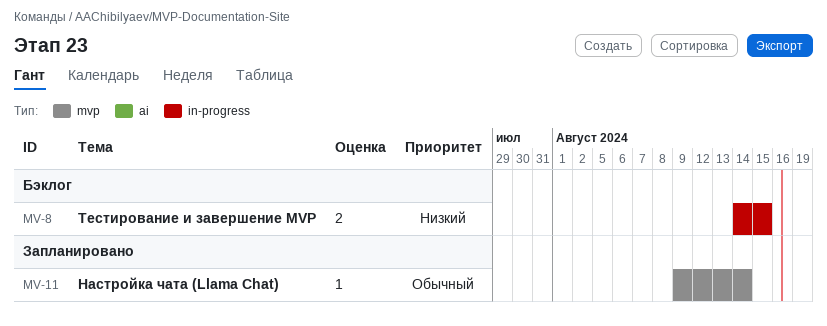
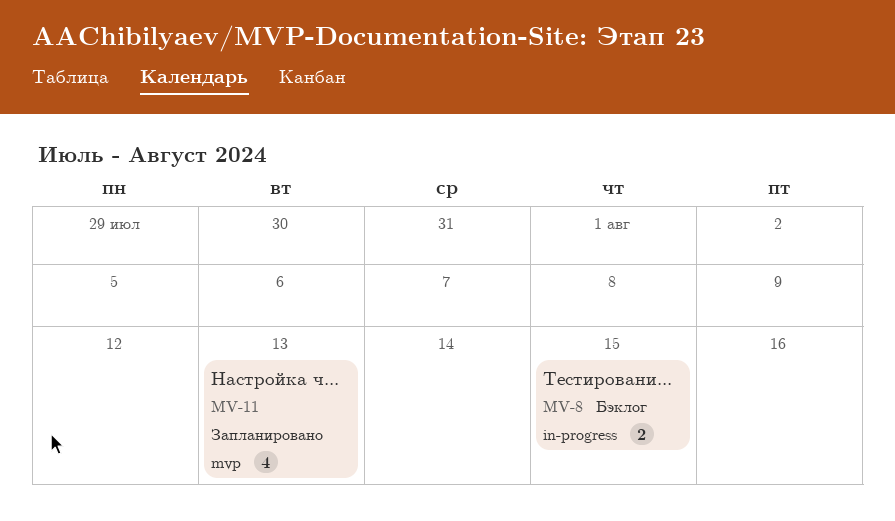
MV-11, estimate: 1 -> 4
MV-11, due: Aug 14 -> Aug 13

